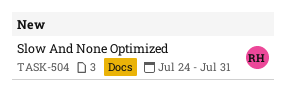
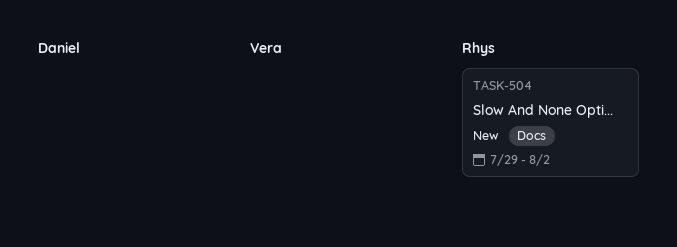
TASK-504, start: Jul 24 -> Jul 29
TASK-504, due: Jul 31 -> Aug 2

